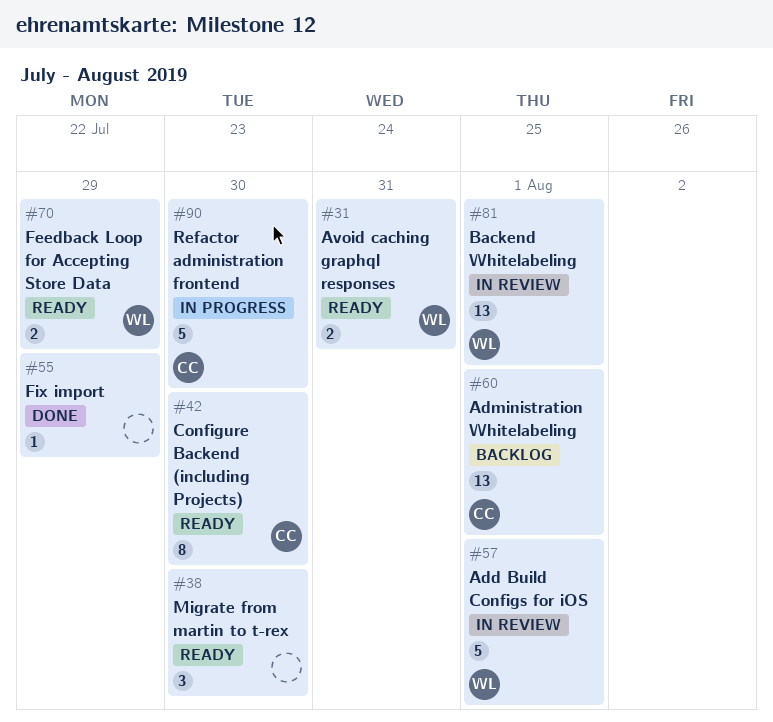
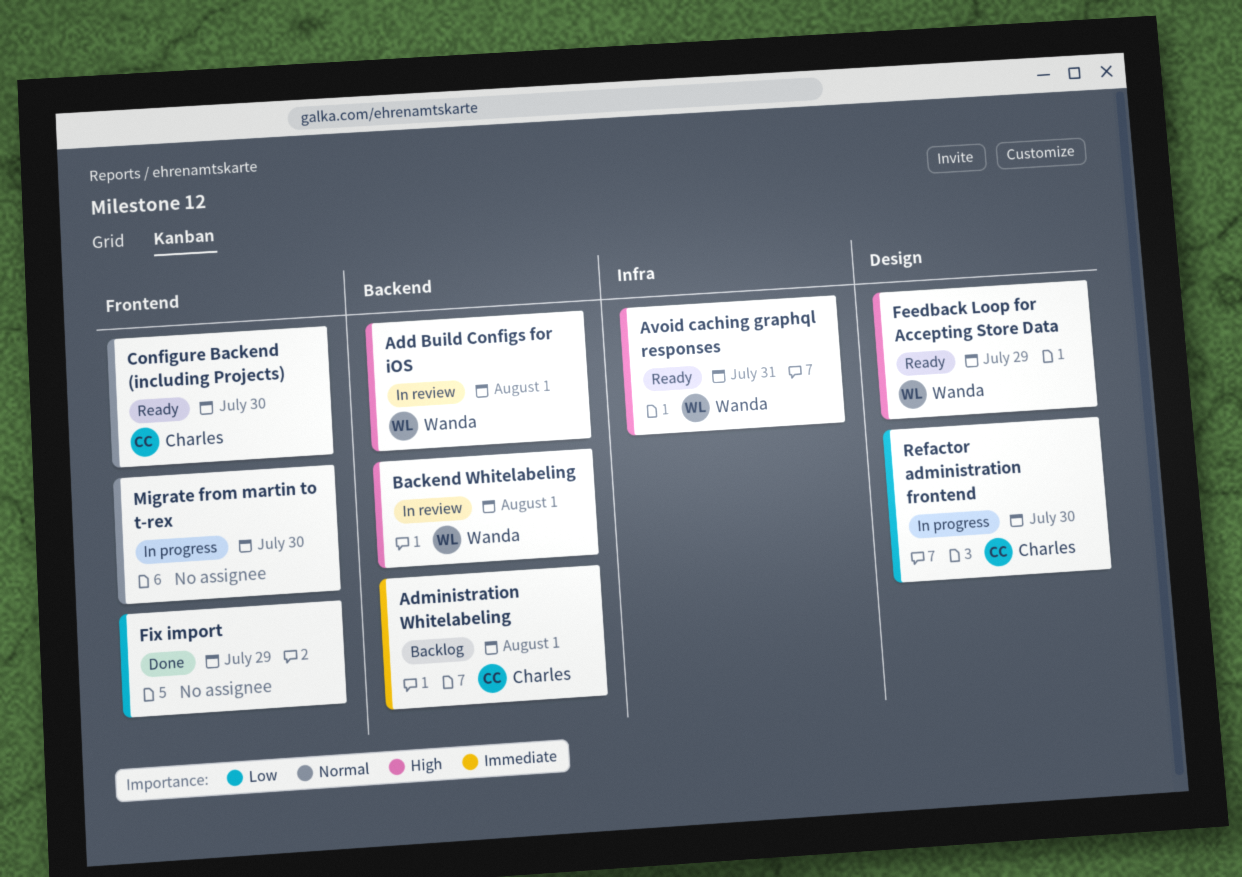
Migrate from martin to t-rex, status: Ready -> In progress

